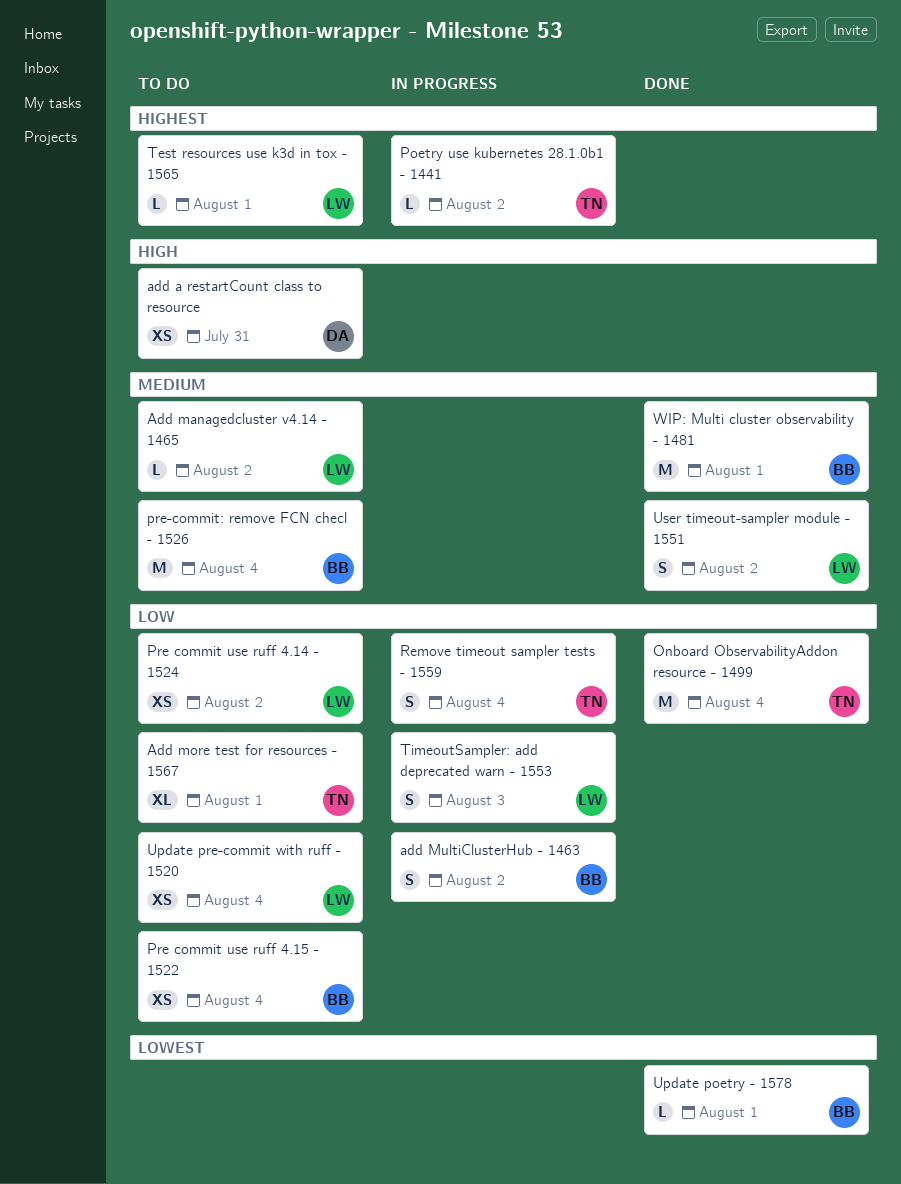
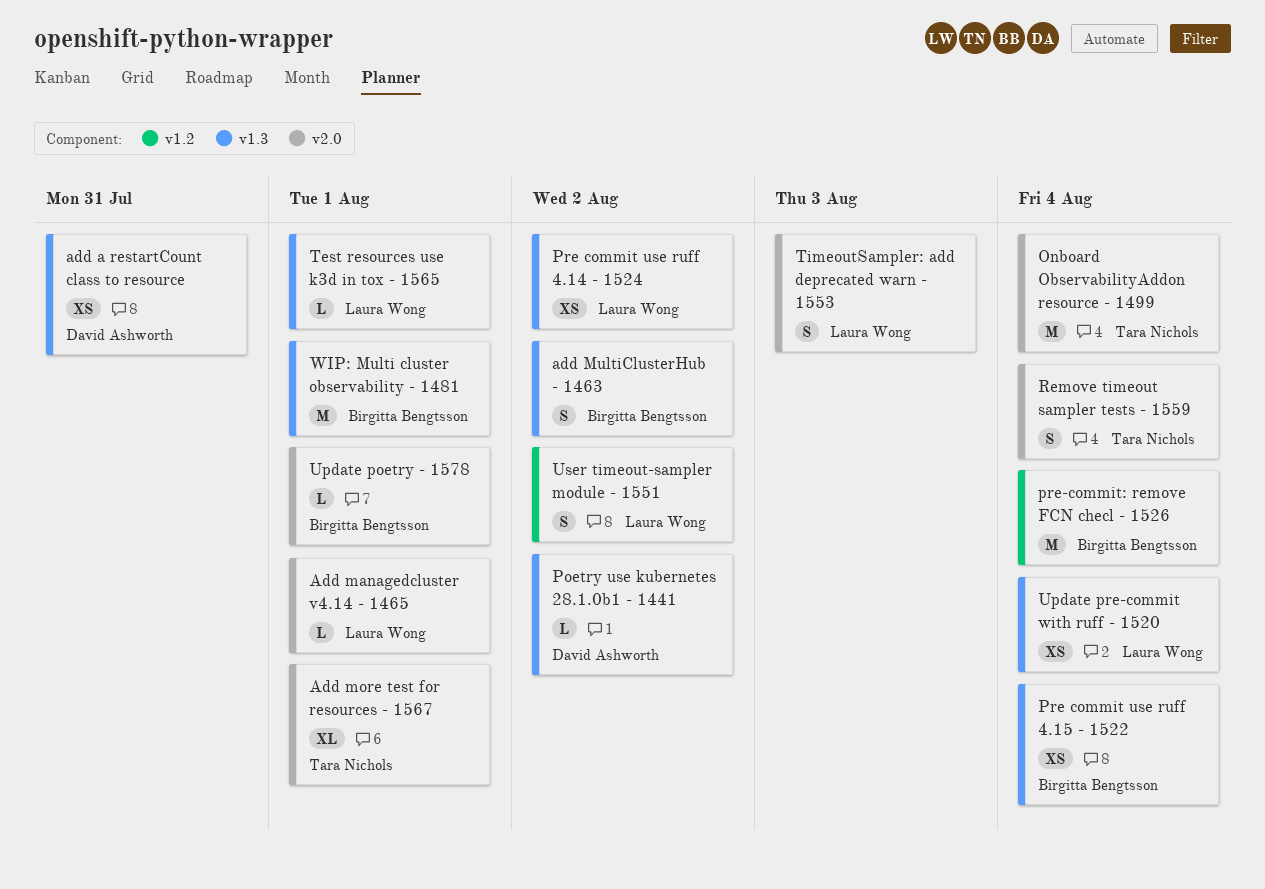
Add managedcluster v4.14 - 1465, due: Aug 2 -> Aug 1
Poetry use kubernetes 28.1.0b1 - 1441, owner: Tara Nichols -> David Ashworth

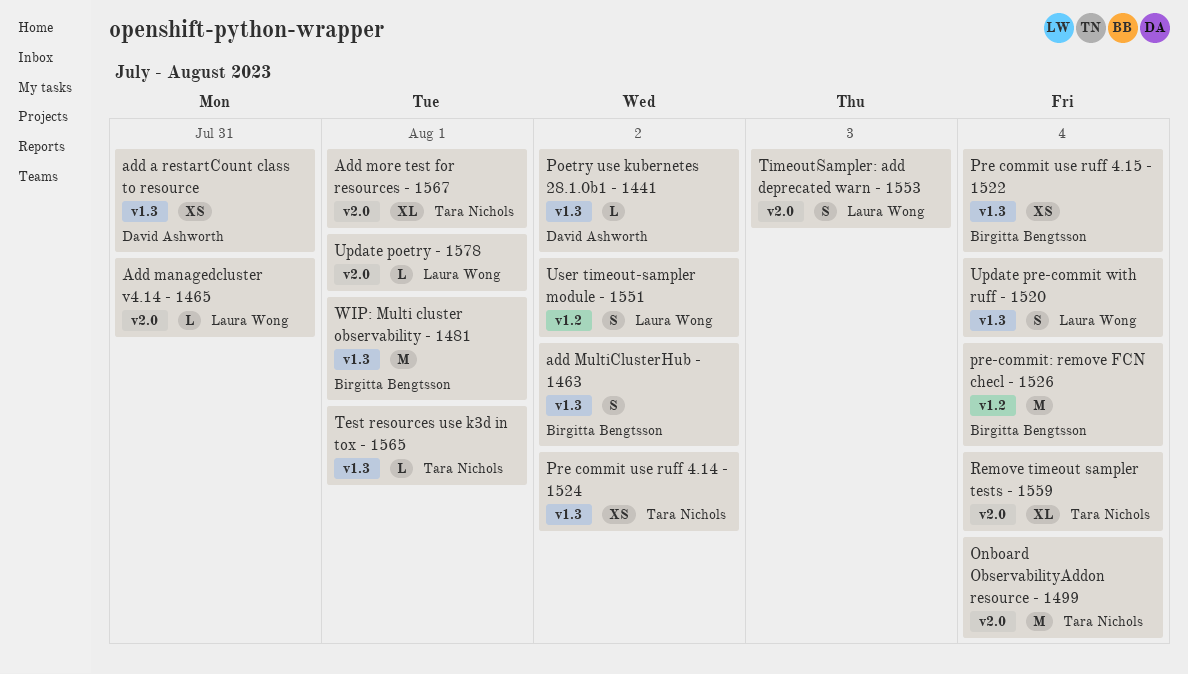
Add managedcluster v4.14 - 1465, due: Aug 1 -> Jul 31
Pre commit use ruff 4.14 - 1524, owner: Laura Wong -> Tara Nichols
Remove timeout sampler tests - 1559, estimate: S -> XL
Test resources use k3d in tox - 1565, owner: Laura Wong -> Tara Nichols
Update poetry - 1578, owner: Birgitta Bengtsson -> Laura Wong
Update pre-commit with ruff - 1520, estimate: XS -> S

